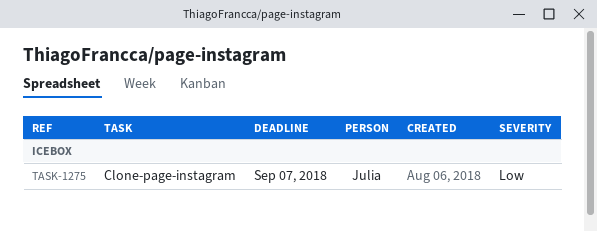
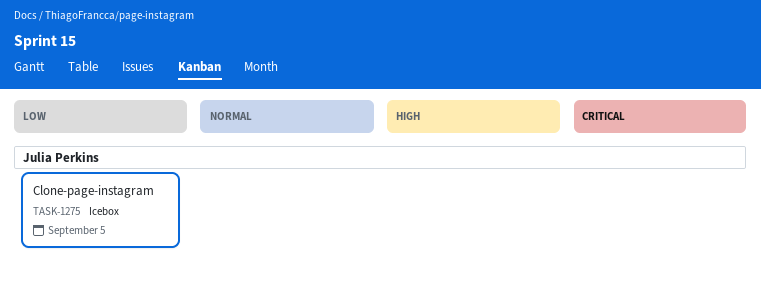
TASK-1275, due: Sep 7 -> Sep 5

